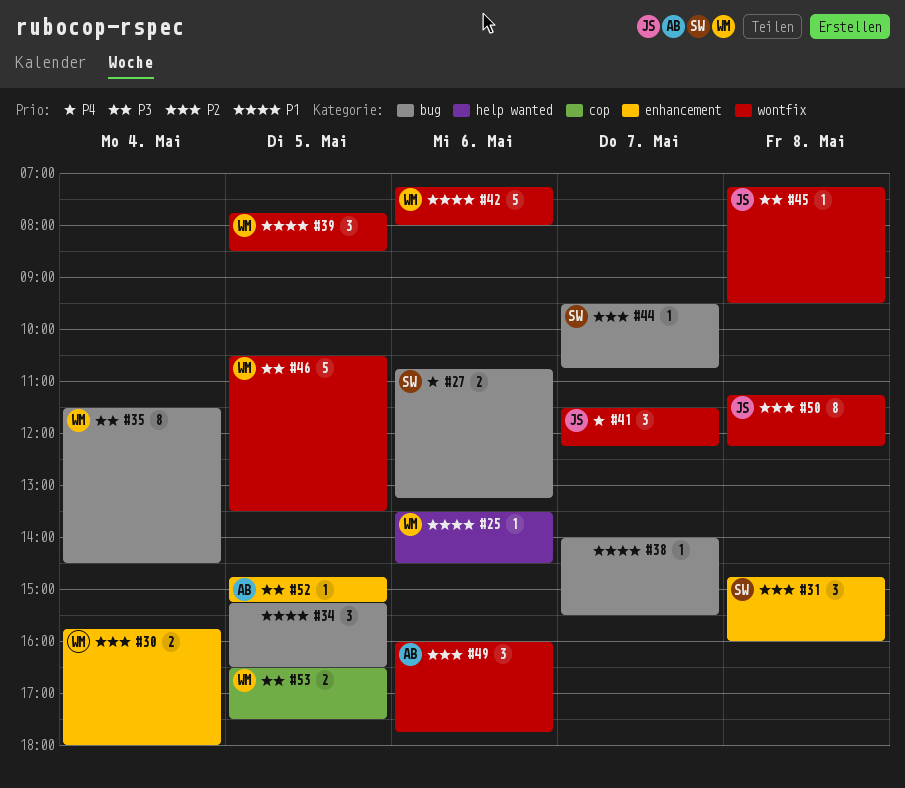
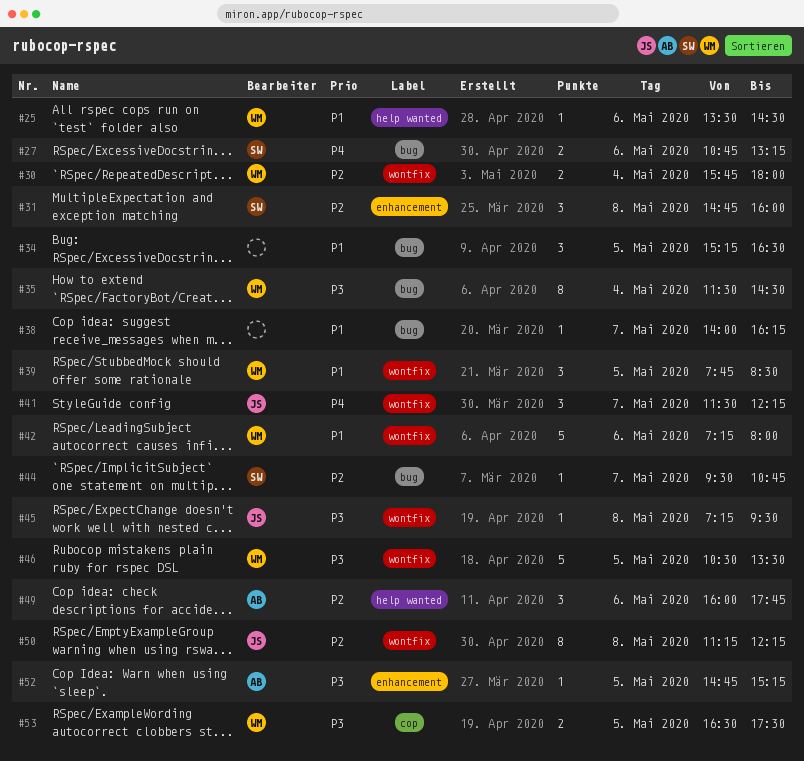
#30, label: enhancement -> wontfix
#38, ends: 15:30 -> 16:15
#49, label: wontfix -> help wanted

